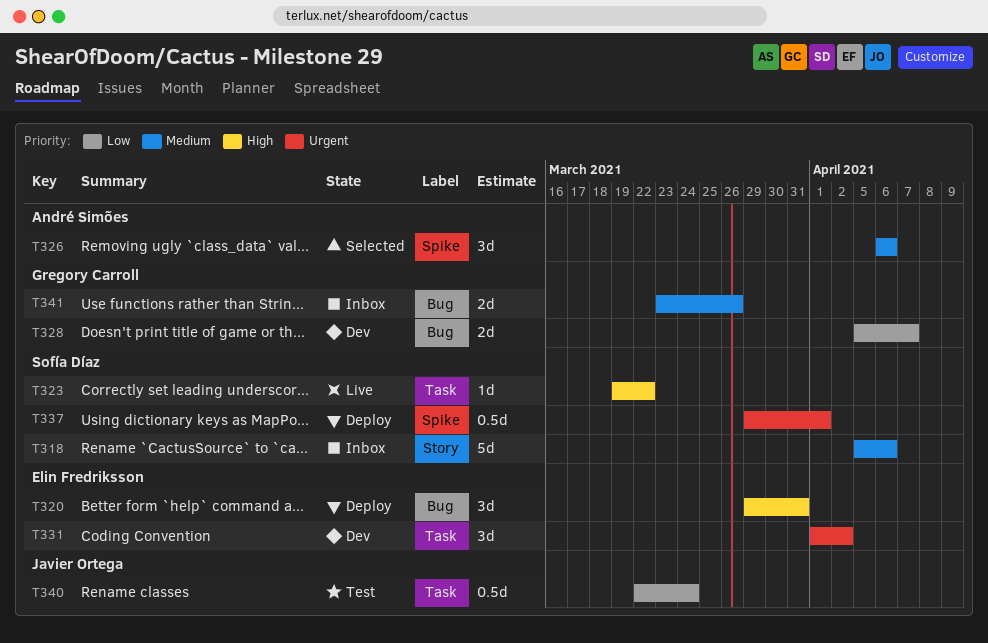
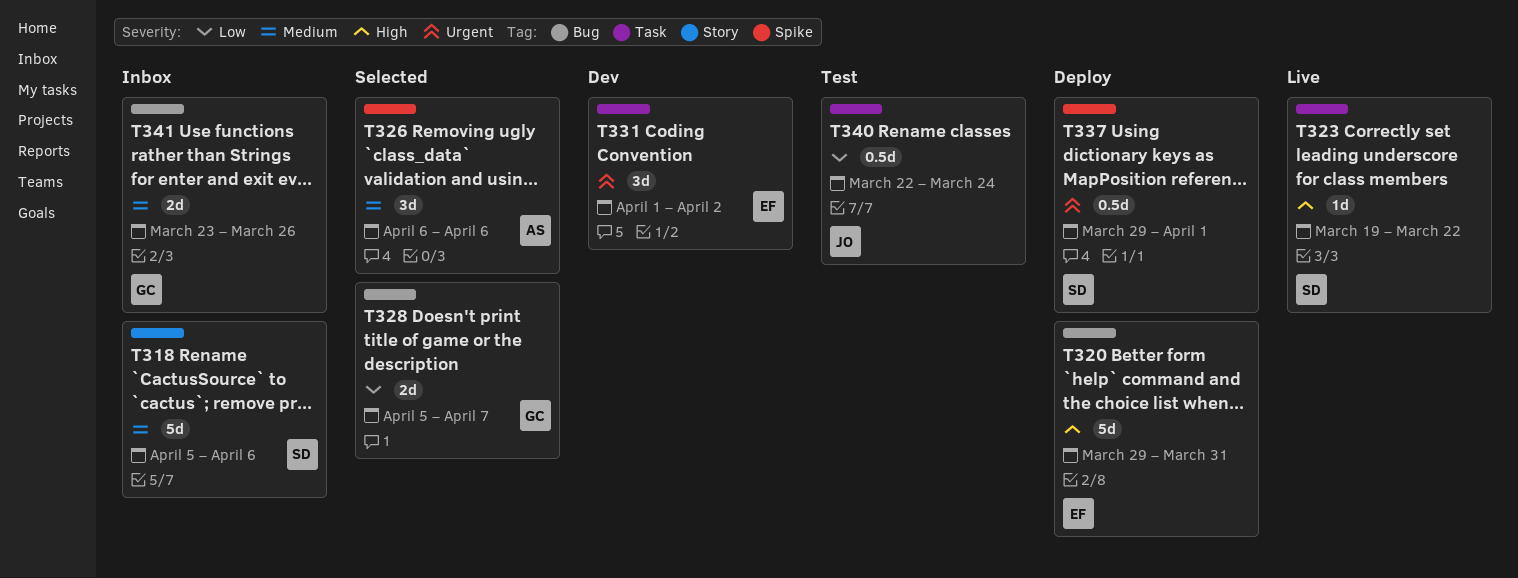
T320, estimate: 3d -> 5d
T328, status: Dev -> Selected

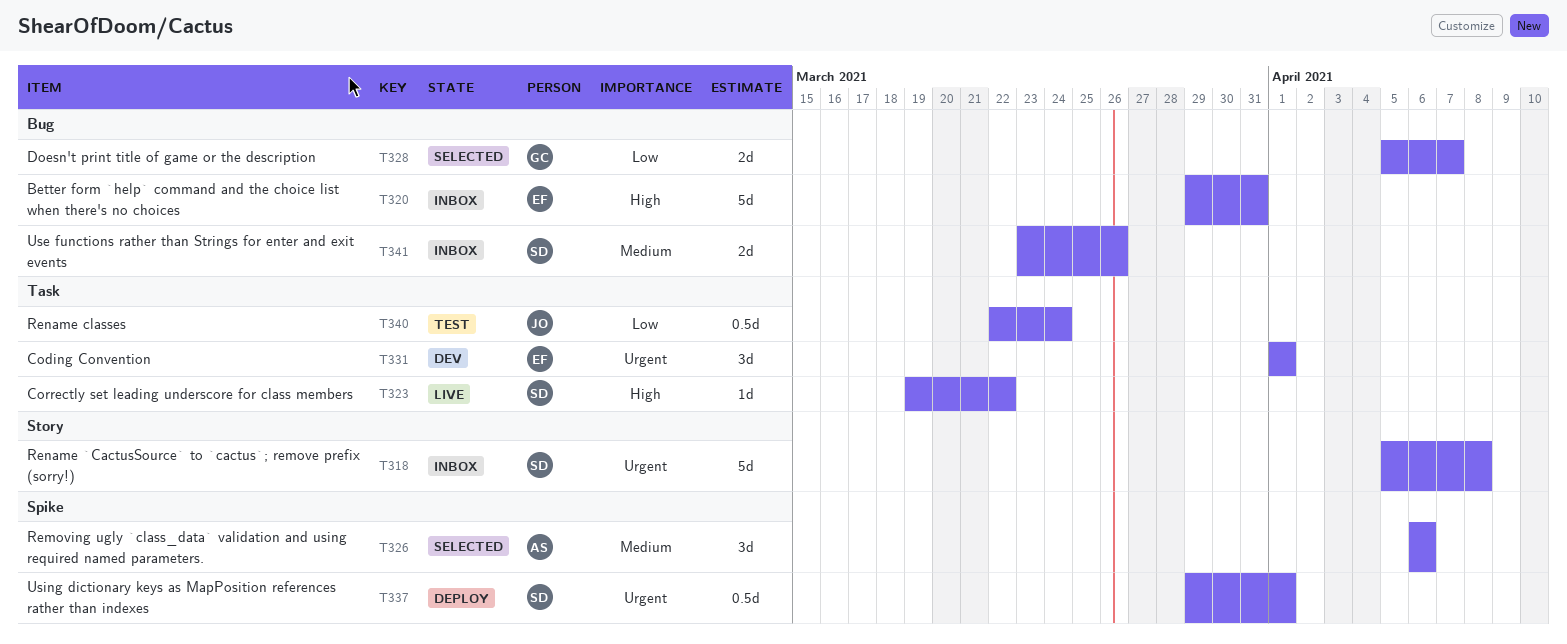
T318, priority: Medium -> Urgent
T318, due: Apr 6 -> Apr 8
T320, status: Deploy -> Inbox
T331, due: Apr 2 -> Apr 1
T341, owner: GC -> SD

